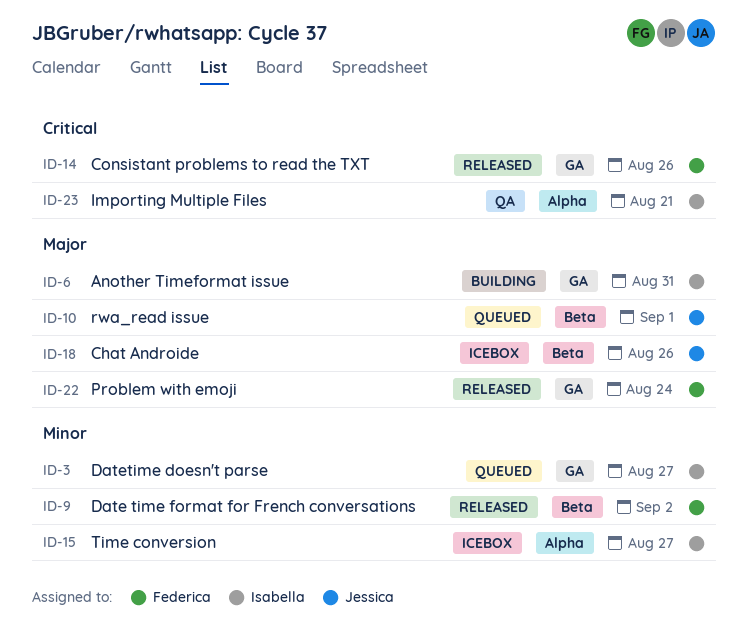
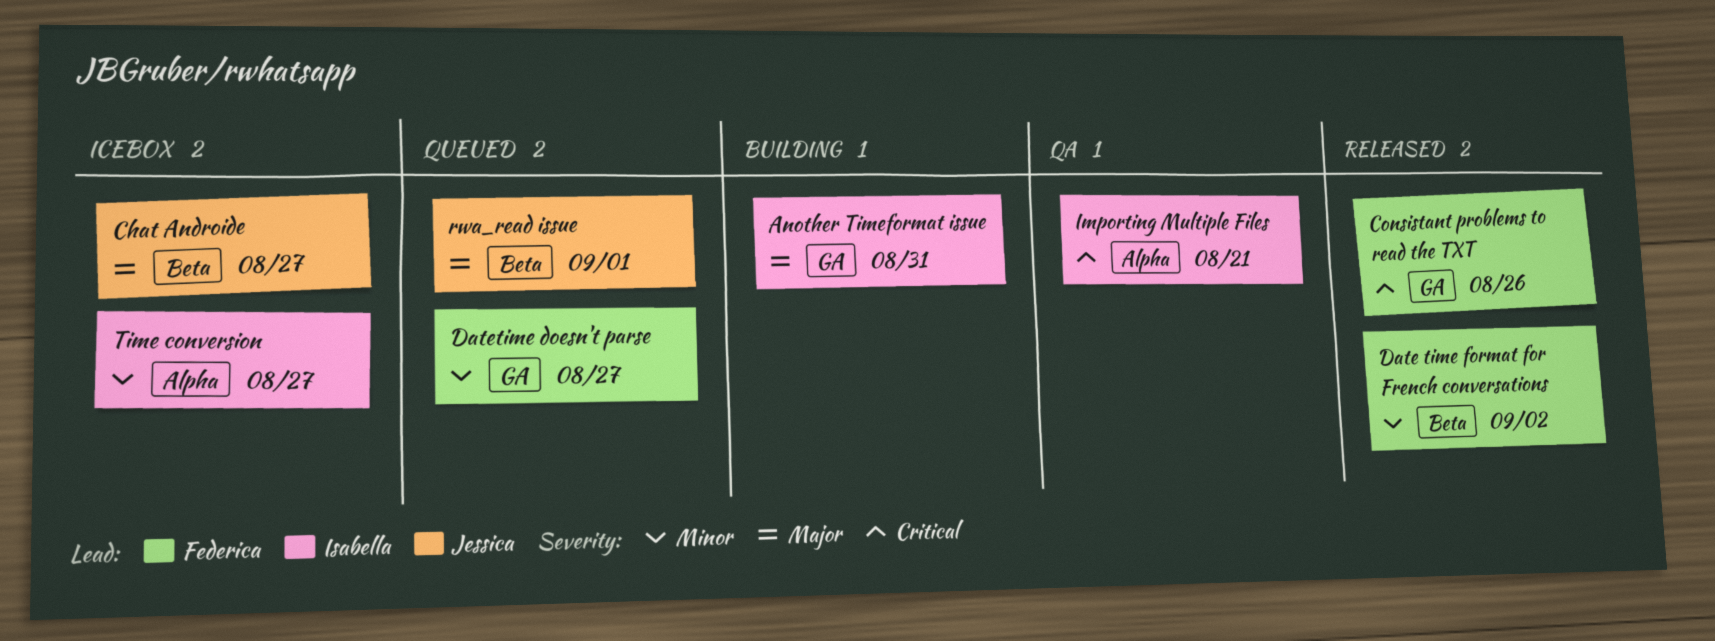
Chat Androide, due: Aug 26 -> Aug 27
Datetime doesn't parse, owner: Isabella -> Federica
Problem with emoji: present -> none

